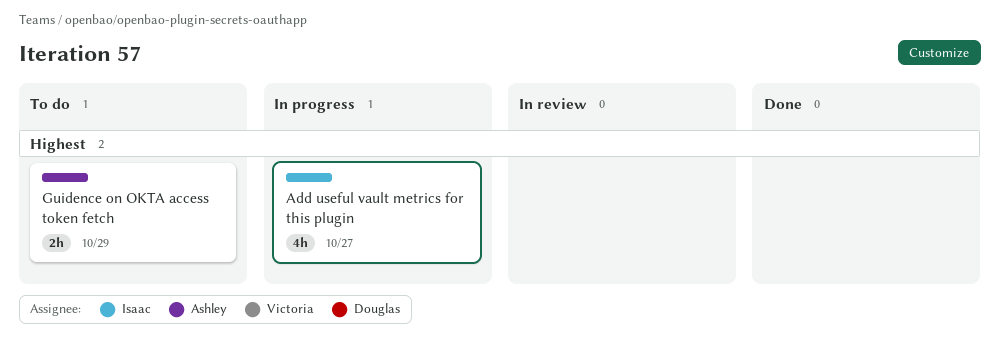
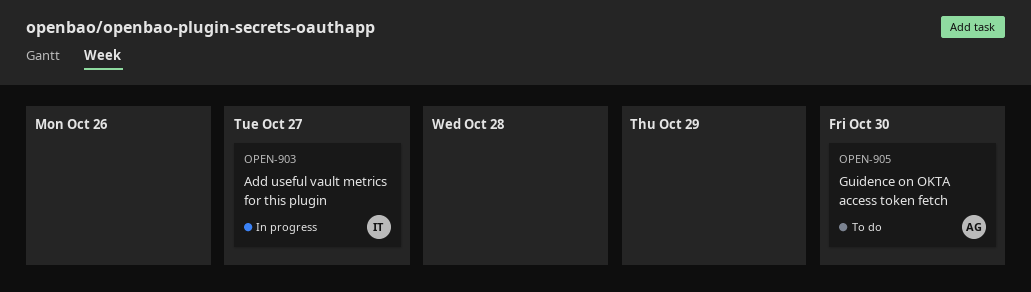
Guidence on OKTA access token fetch, due: Oct 29 -> Oct 30

